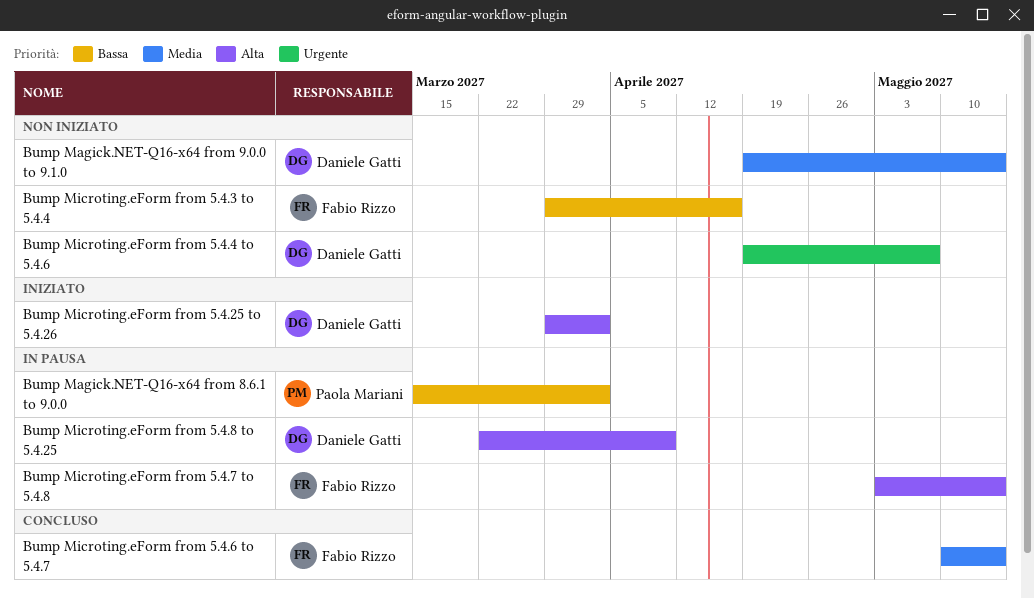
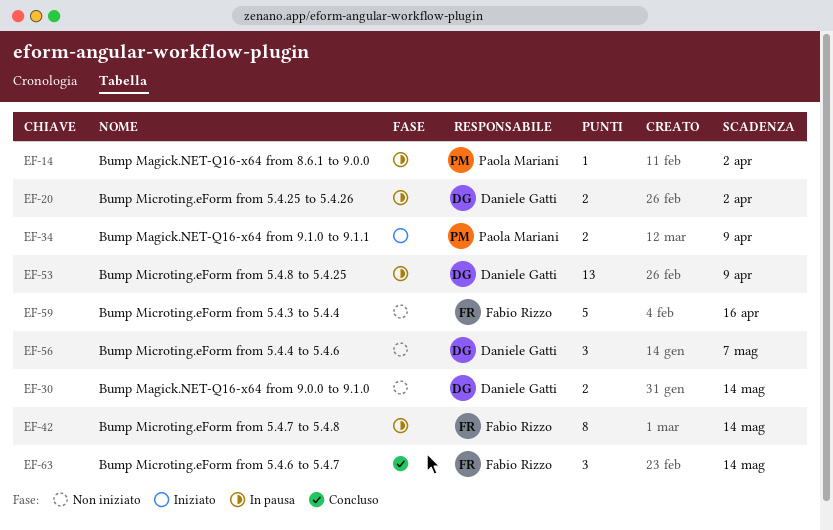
Bump Magick.NET-Q16-x64 from 9.1.0 to 9.1.1: none -> present
Bump Microting.eForm from 5.4.25 to 5.4.26, status: Iniziato -> In pausa

